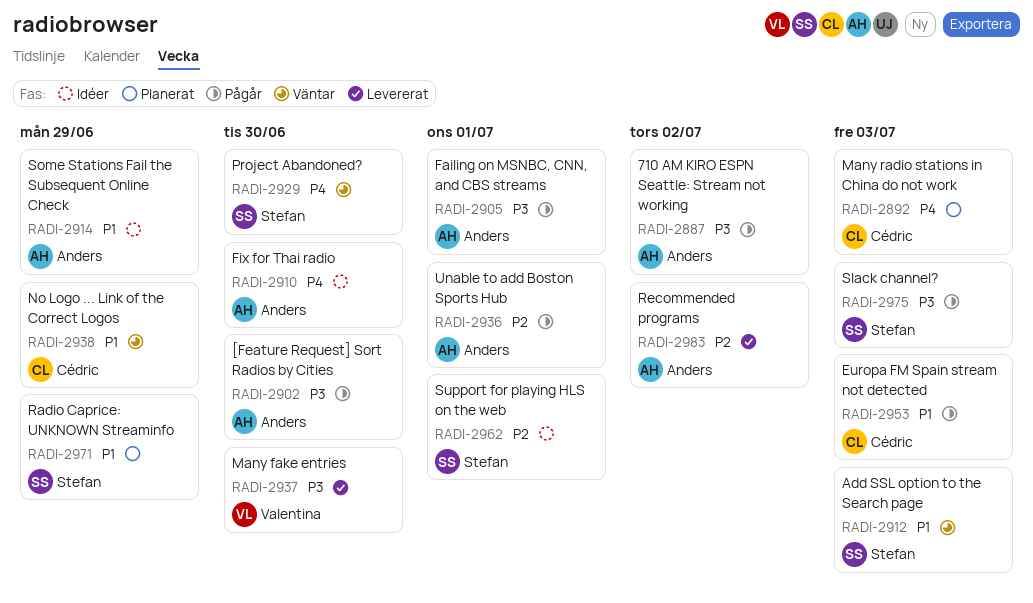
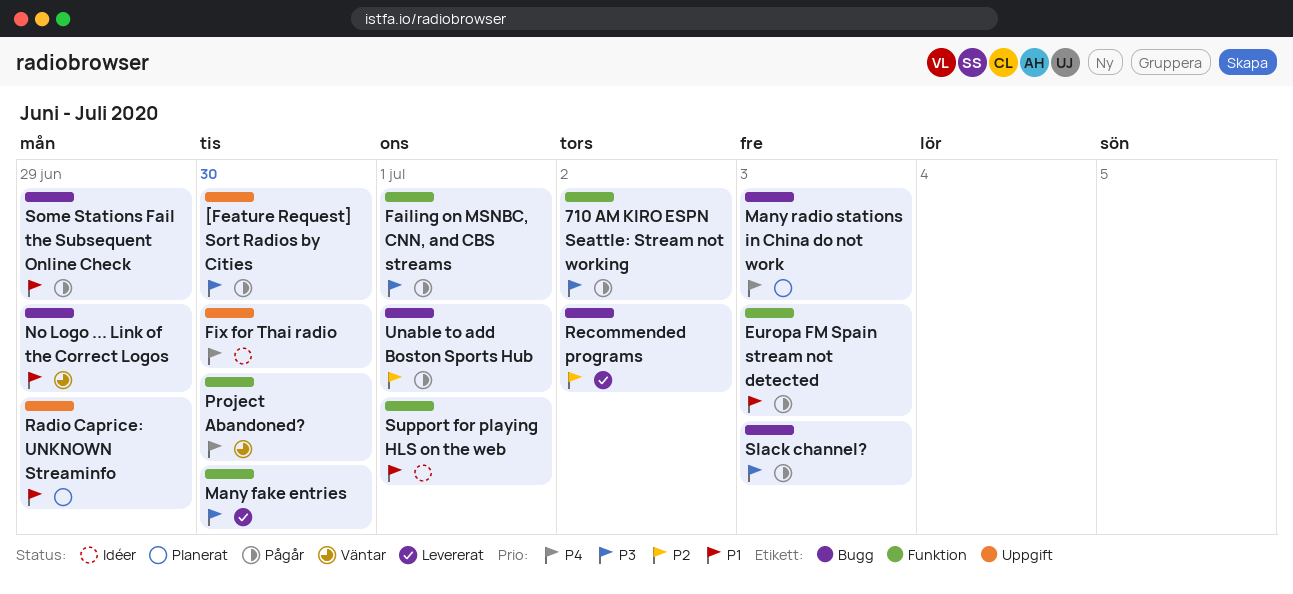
Add SSL option to the Search page: present -> none
Some Stations Fail the Subsequent Online Check, status: Idéer -> Pågår
Support for playing HLS on the web, priority: P2 -> P1

